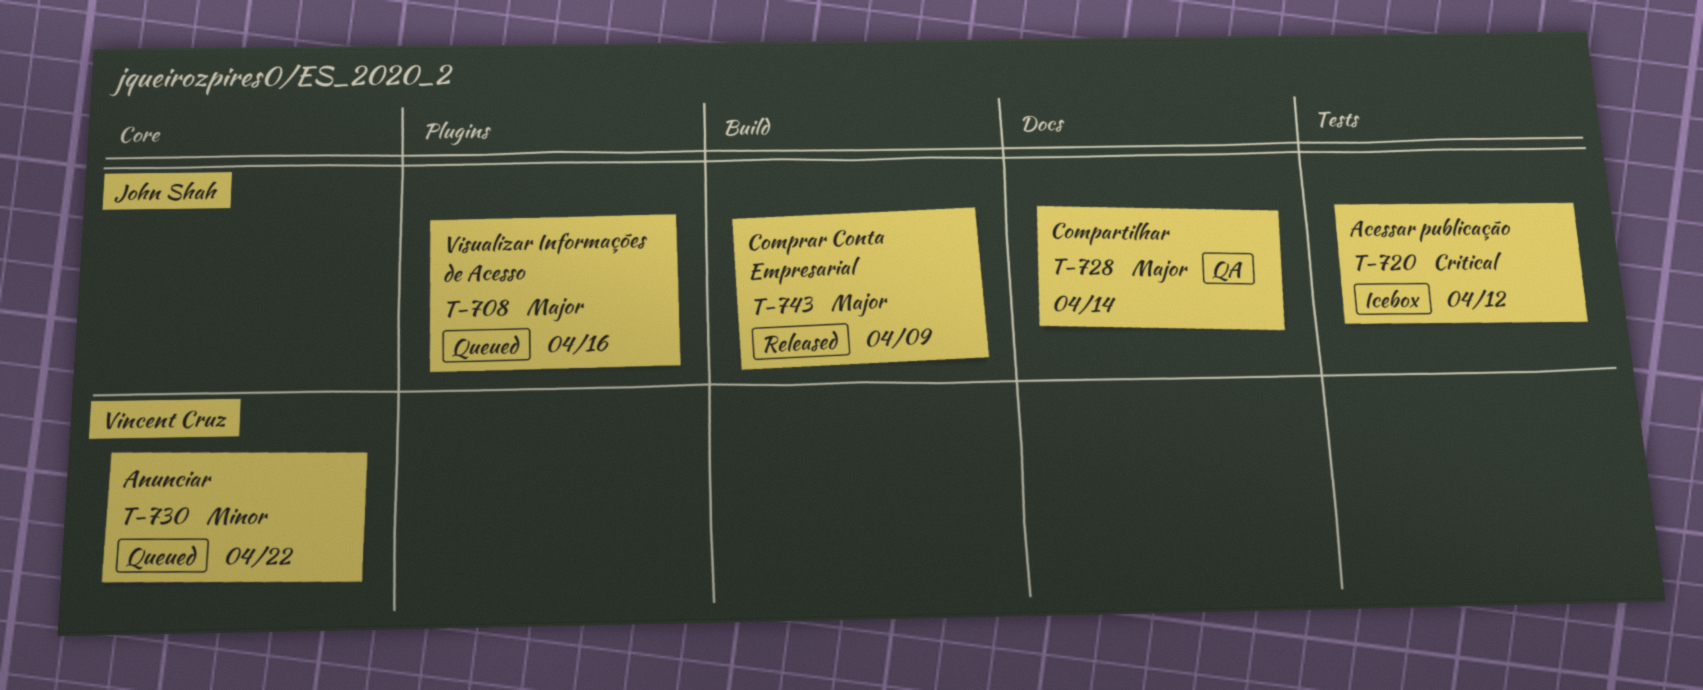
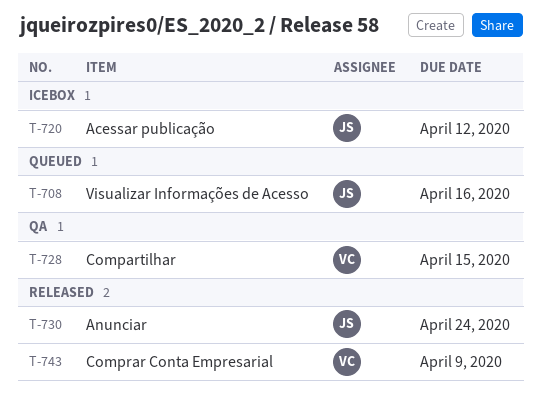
T-728, owner: John Shah -> Vincent Cruz
T-728, due: Apr 14 -> Apr 15
T-730, status: Queued -> Released
T-730, owner: Vincent Cruz -> John Shah
T-730, due: Apr 22 -> Apr 24
T-743, owner: John Shah -> Vincent Cruz

